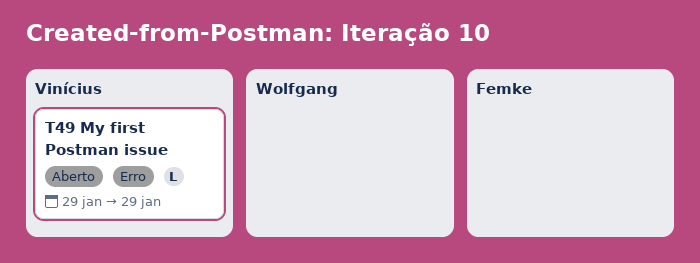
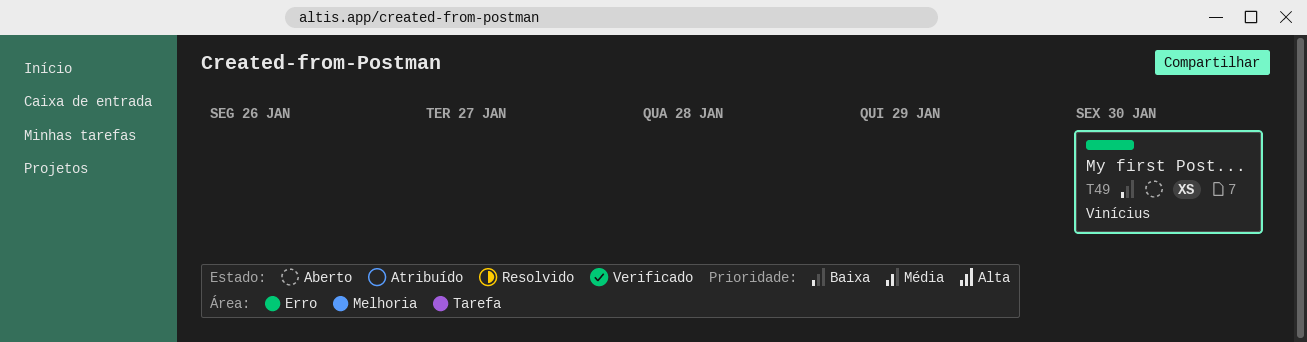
T49, estimate: L -> XS
T49, due: Jan 29 -> Jan 30

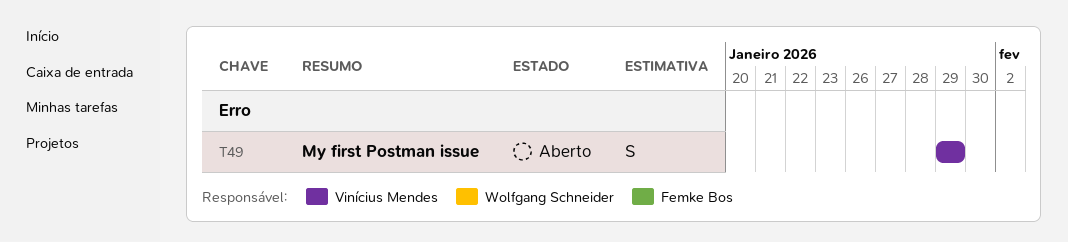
T49, estimate: XS -> S
T49, due: Jan 30 -> Jan 29

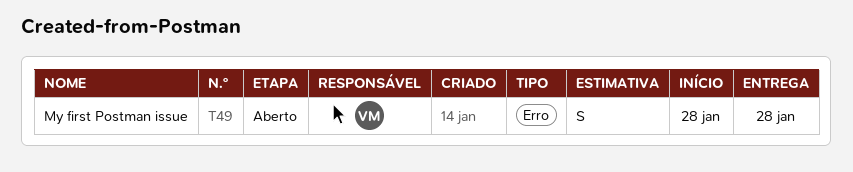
T49, start: Jan 29 -> Jan 28
T49, due: Jan 29 -> Jan 28

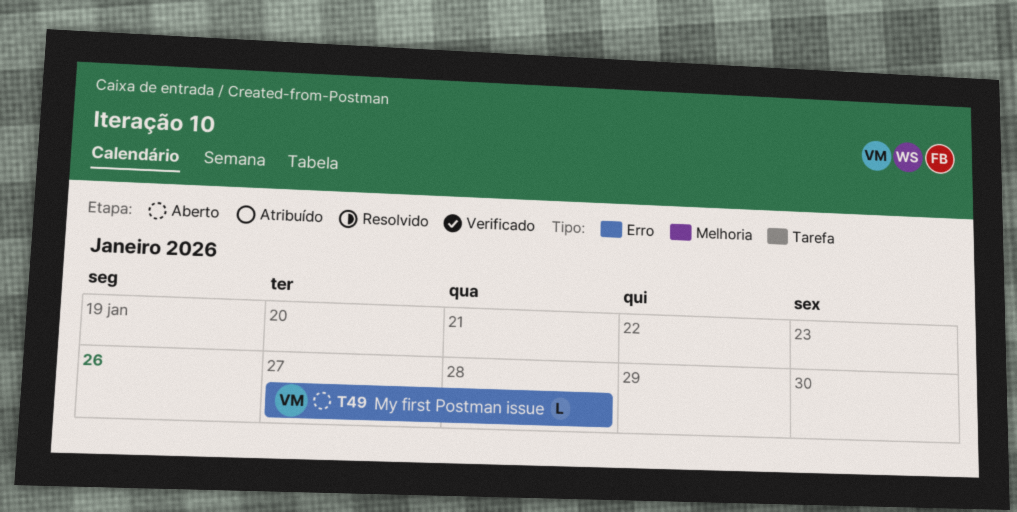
T49, estimate: S -> L
T49, start: Jan 28 -> Jan 27

